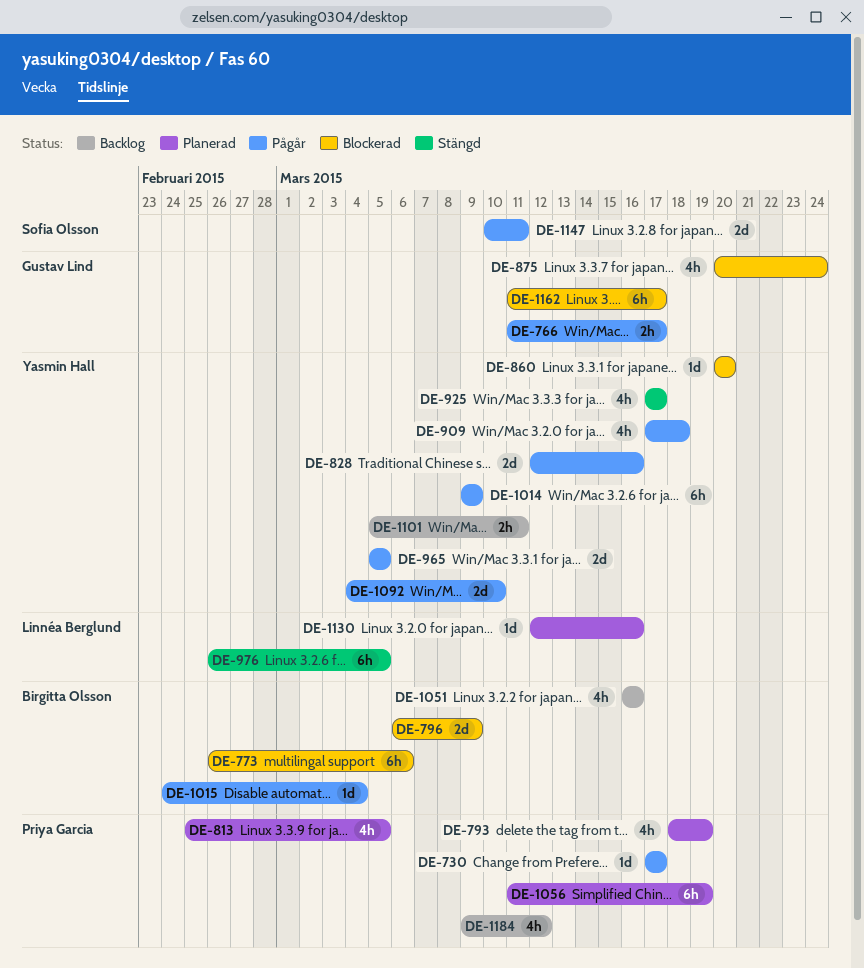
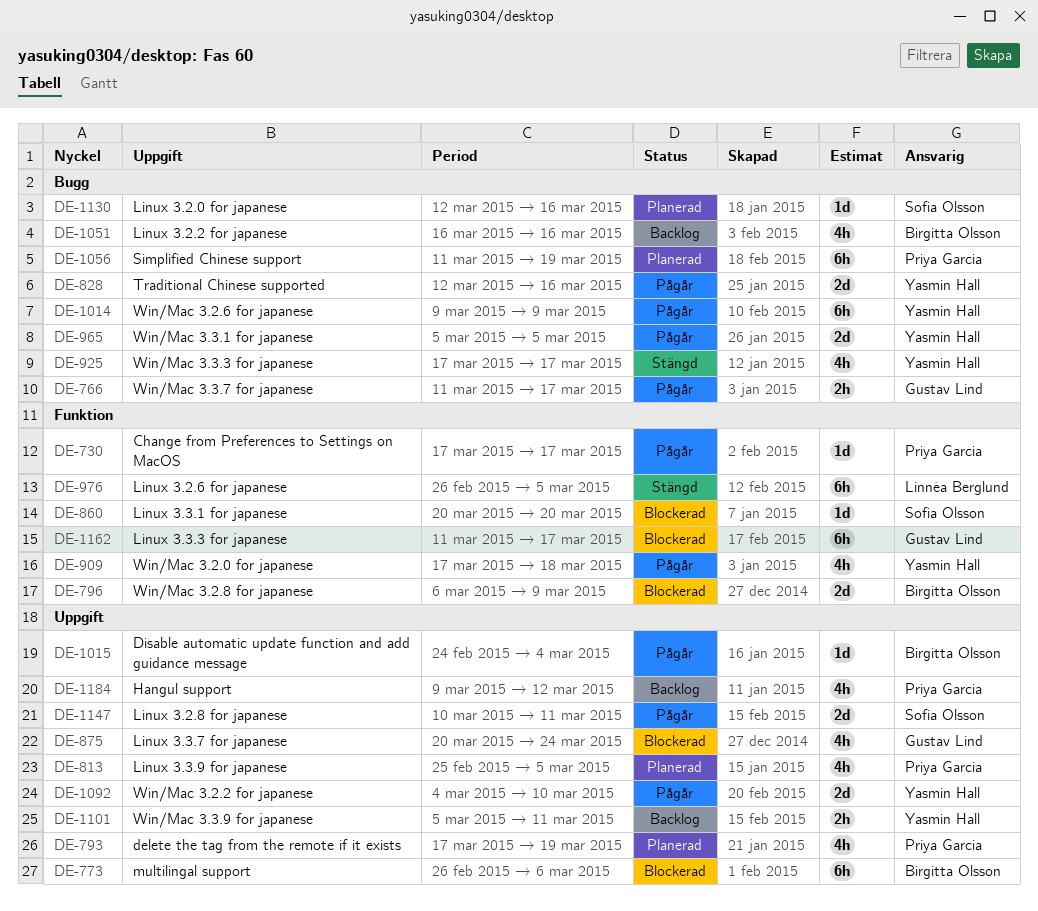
DE-793, start: Mar 18 -> Mar 17
DE-860, owner: Yasmin Hall -> Sofia Olsson
DE-1130, owner: Linnéa Berglund -> Sofia Olsson

